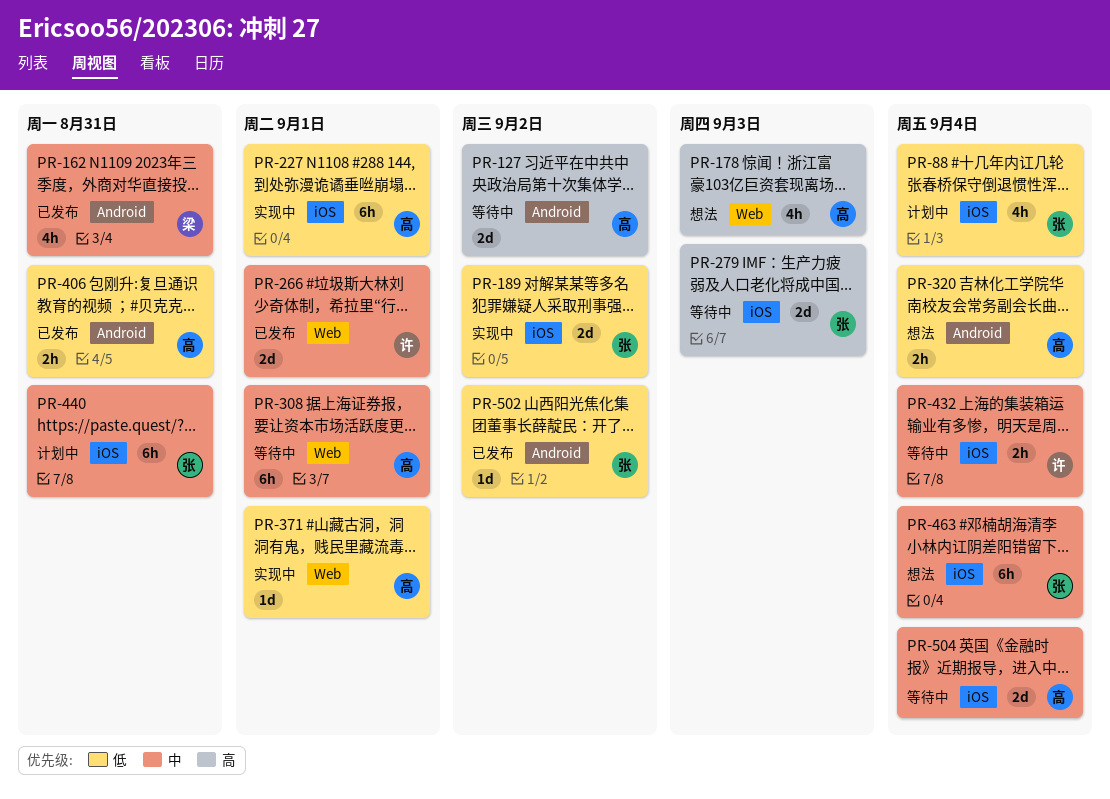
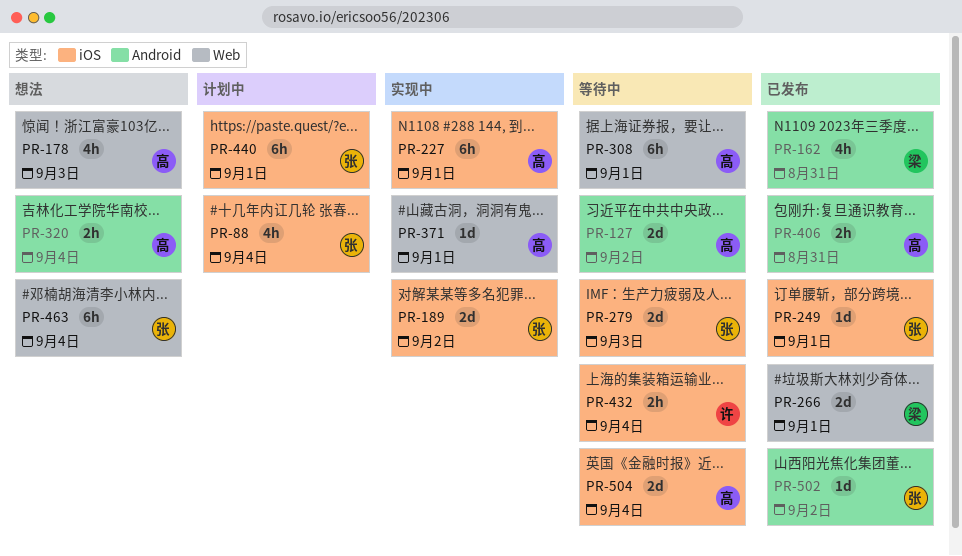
PR-249: none -> present
PR-266, owner: 许 -> 梁
PR-440, due: Aug 31 -> Sep 1
PR-463, label: iOS -> Web

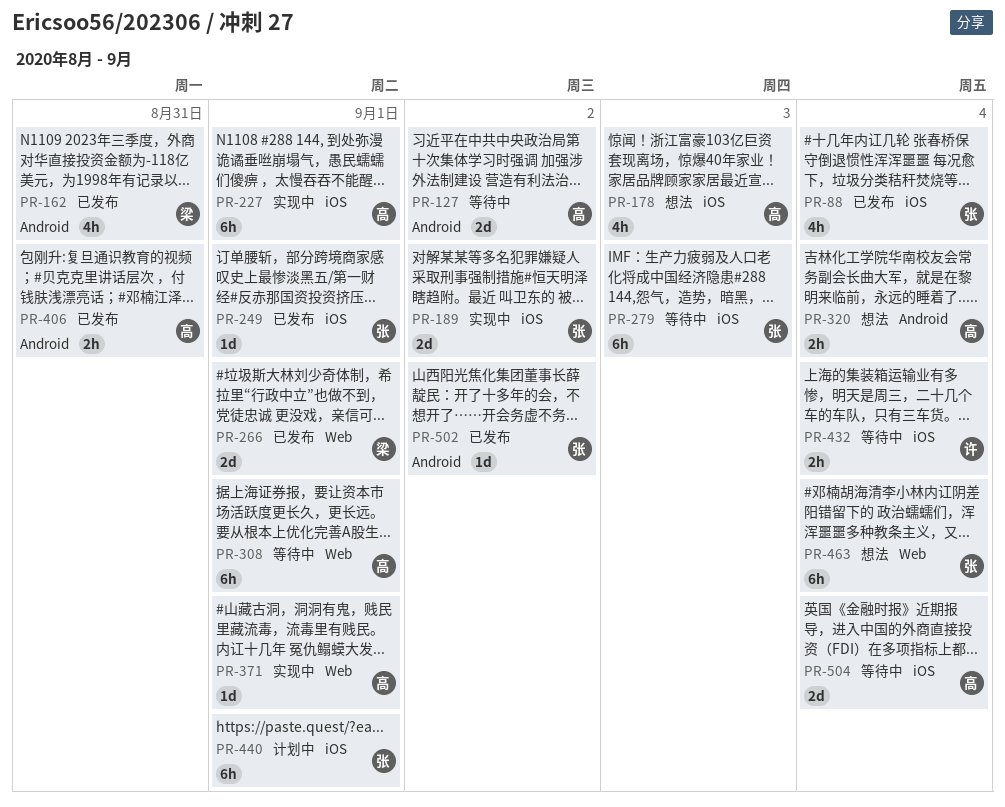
PR-88, status: 计划中 -> 已发布
PR-178, label: Web -> iOS
PR-279, estimate: 2d -> 6h

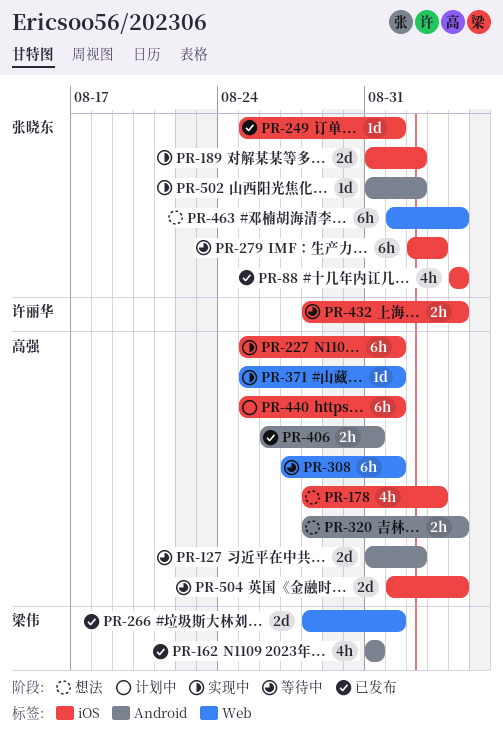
PR-440, owner: 张晓东 -> 高强
PR-502, status: 已发布 -> 实现中

